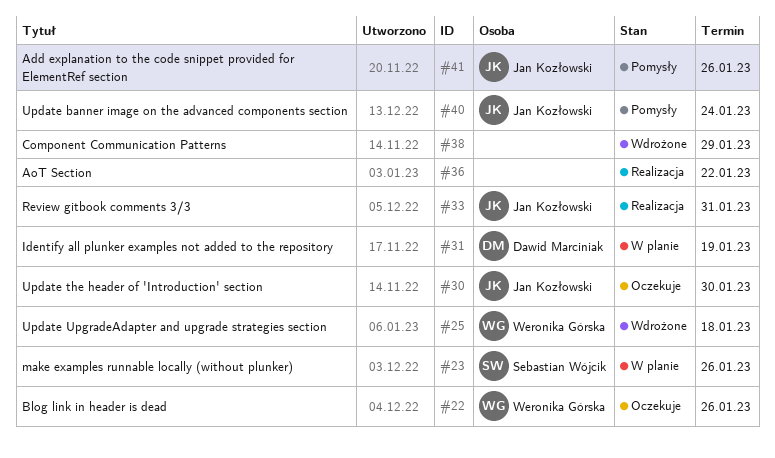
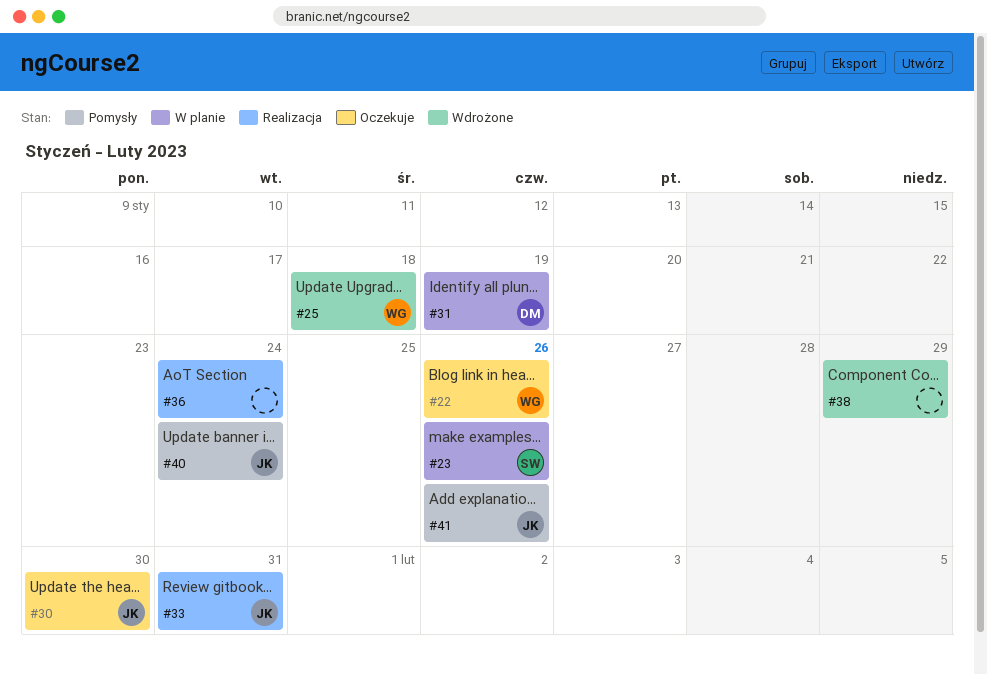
#36, due: Jan 22 -> Jan 24

